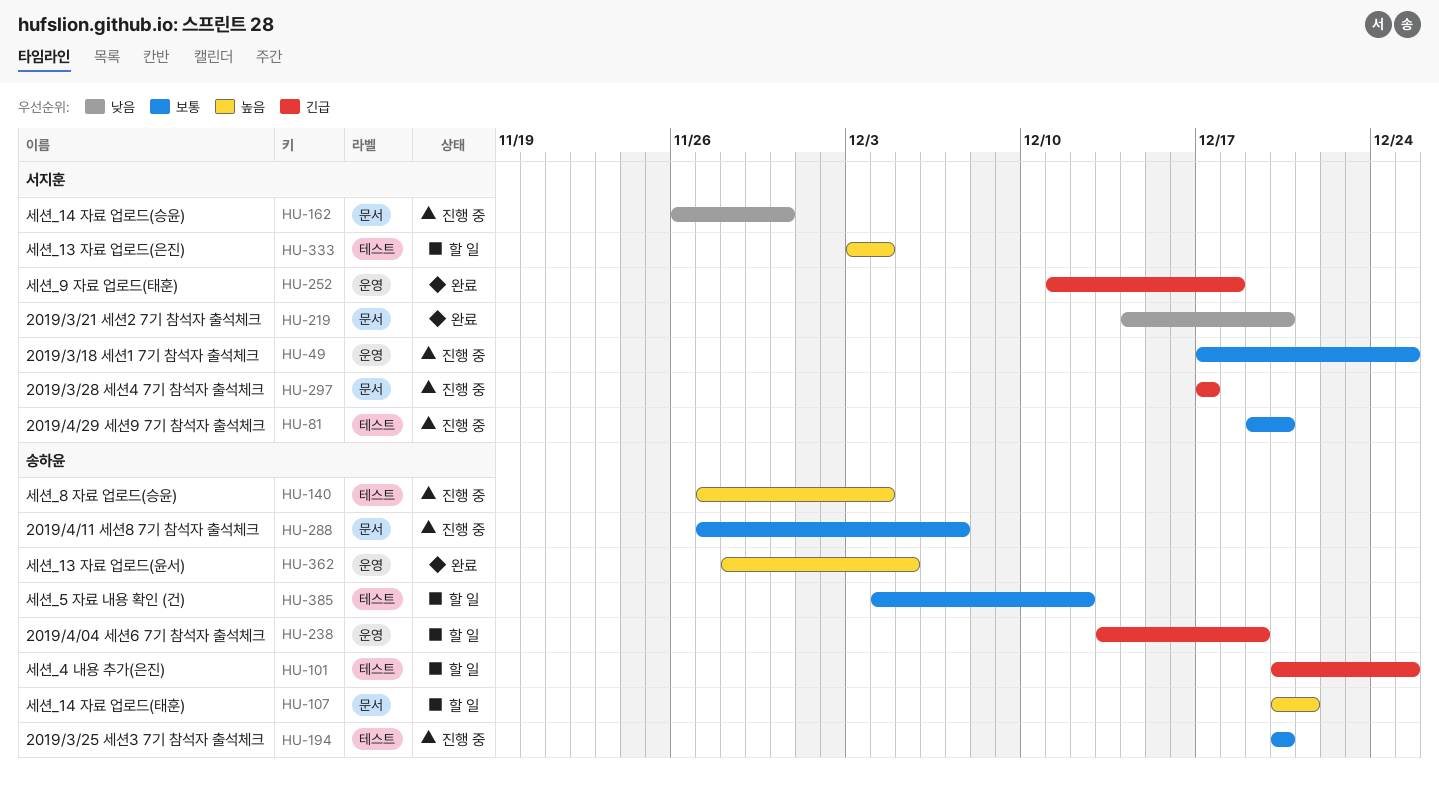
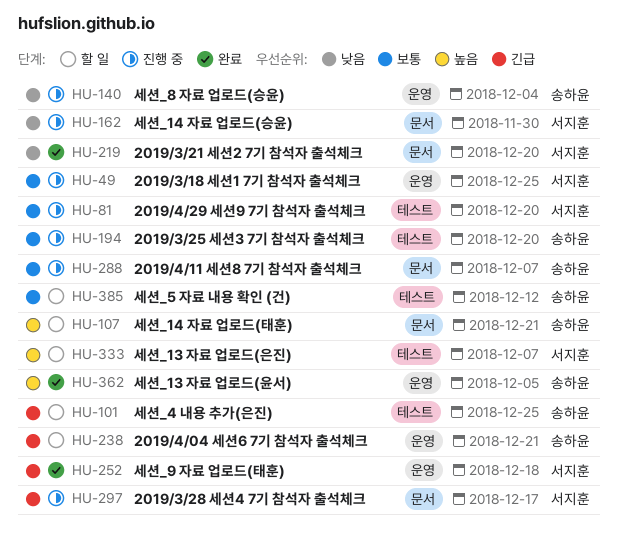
HU-140, priority: 높음 -> 낮음
HU-140, label: 테스트 -> 운영
HU-238, due: Dec 19 -> Dec 21
HU-333, due: Dec 4 -> Dec 7

